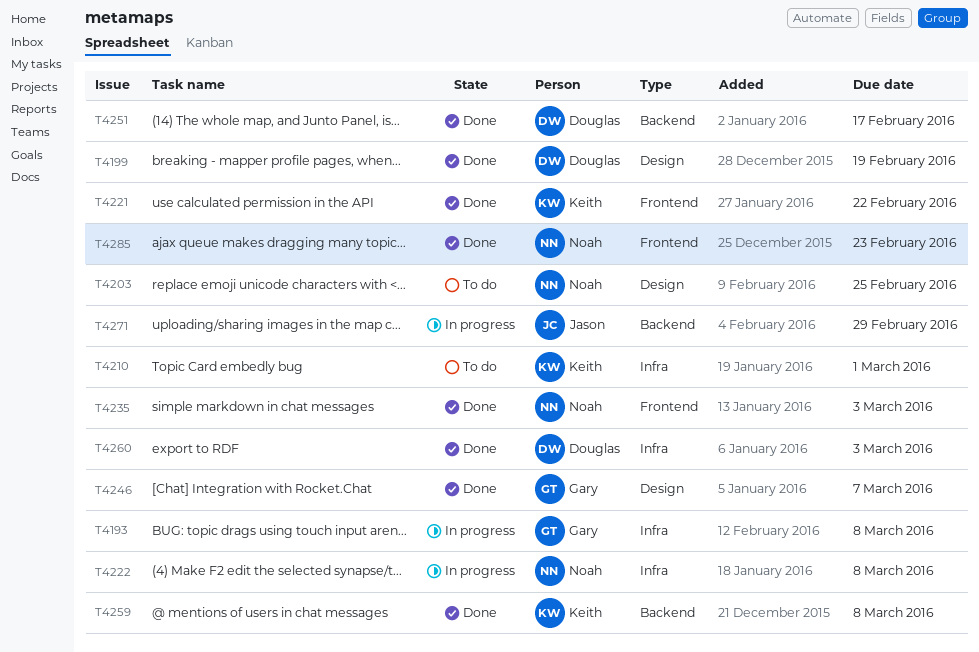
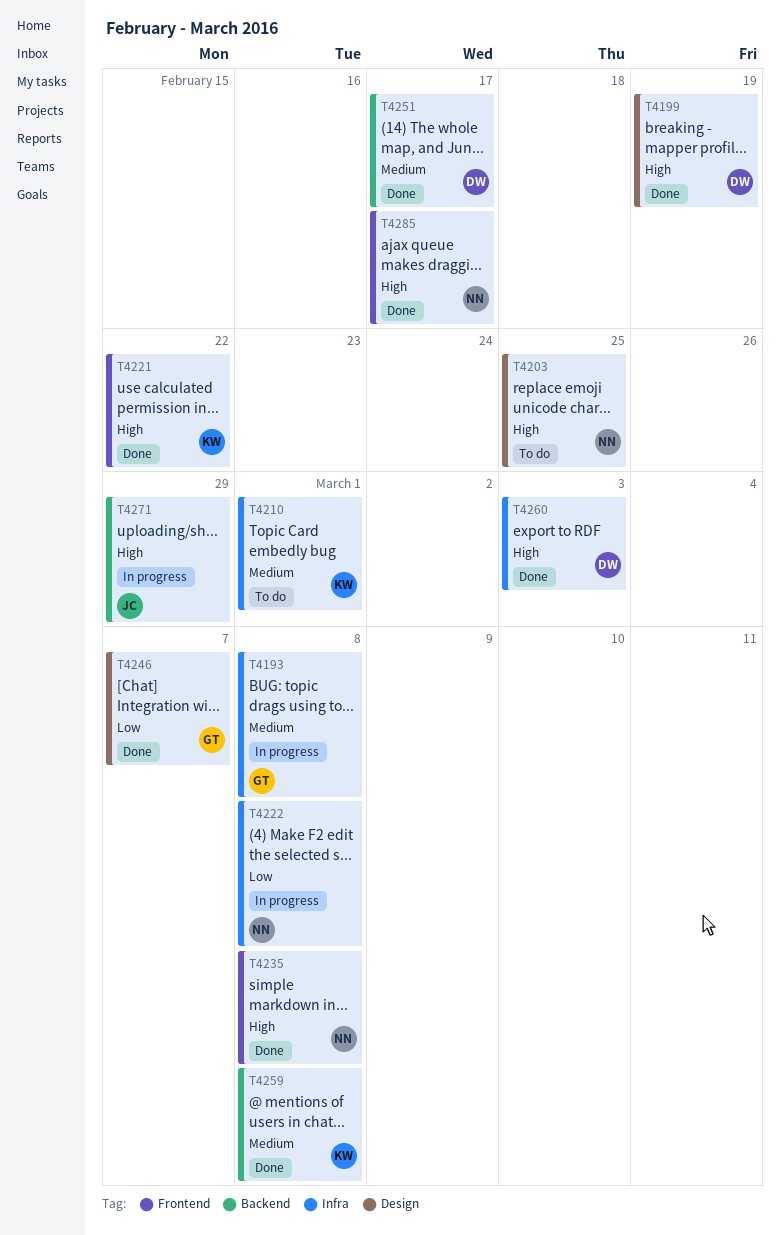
T4235, due: Mar 3 -> Mar 8
T4285, due: Feb 23 -> Feb 17

